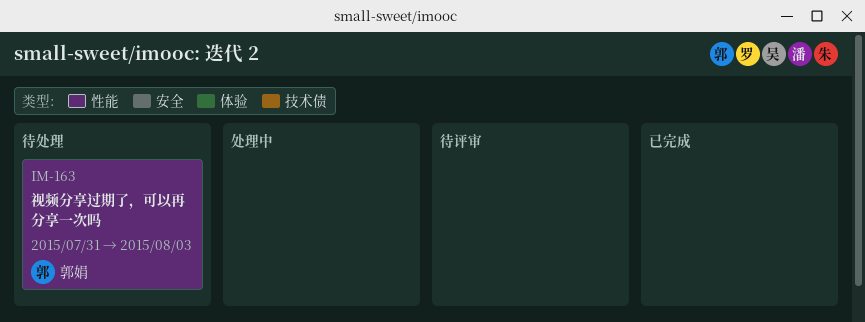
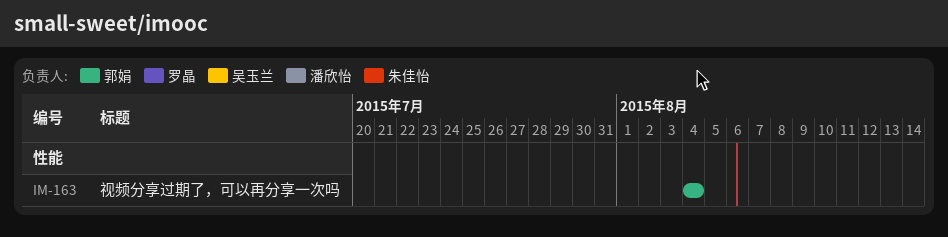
IM-163, start: Jul 31 -> Aug 4
IM-163, due: Aug 3 -> Aug 4

